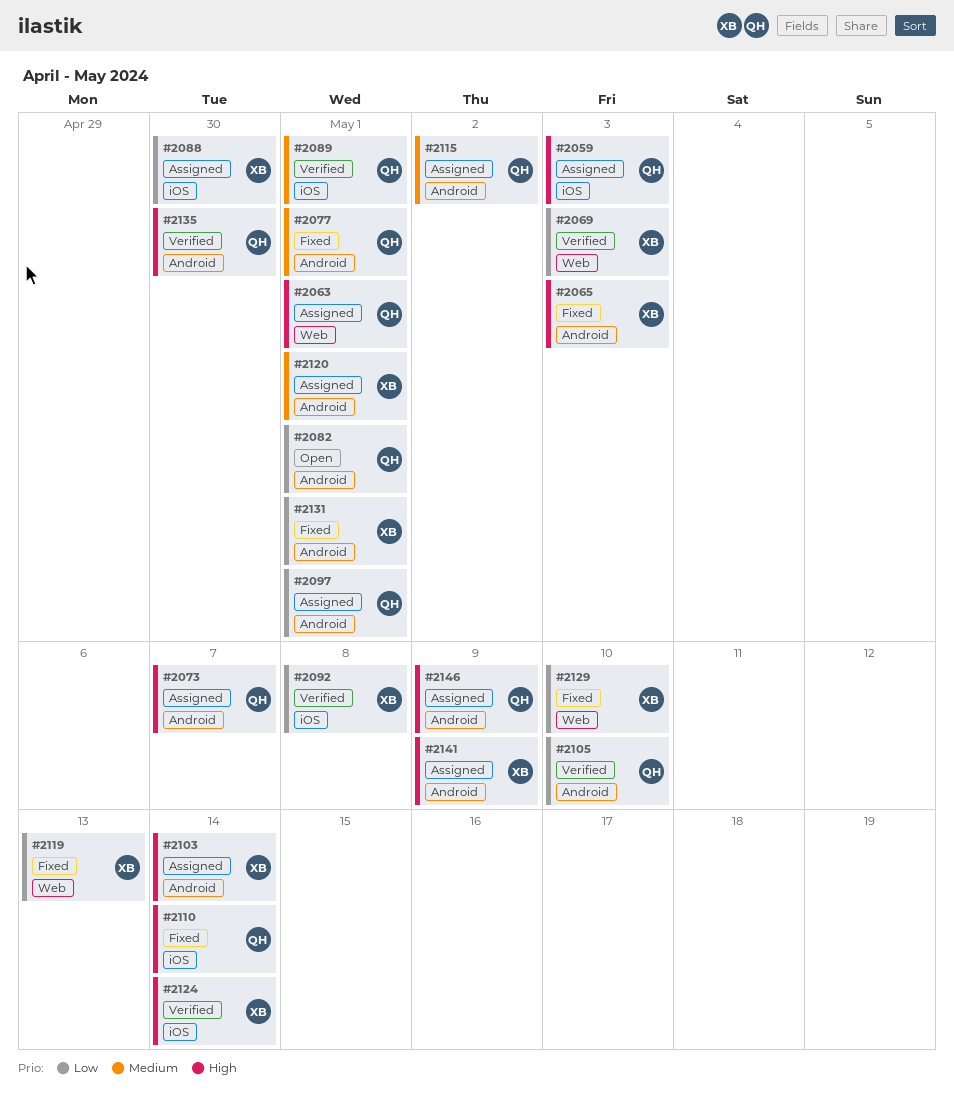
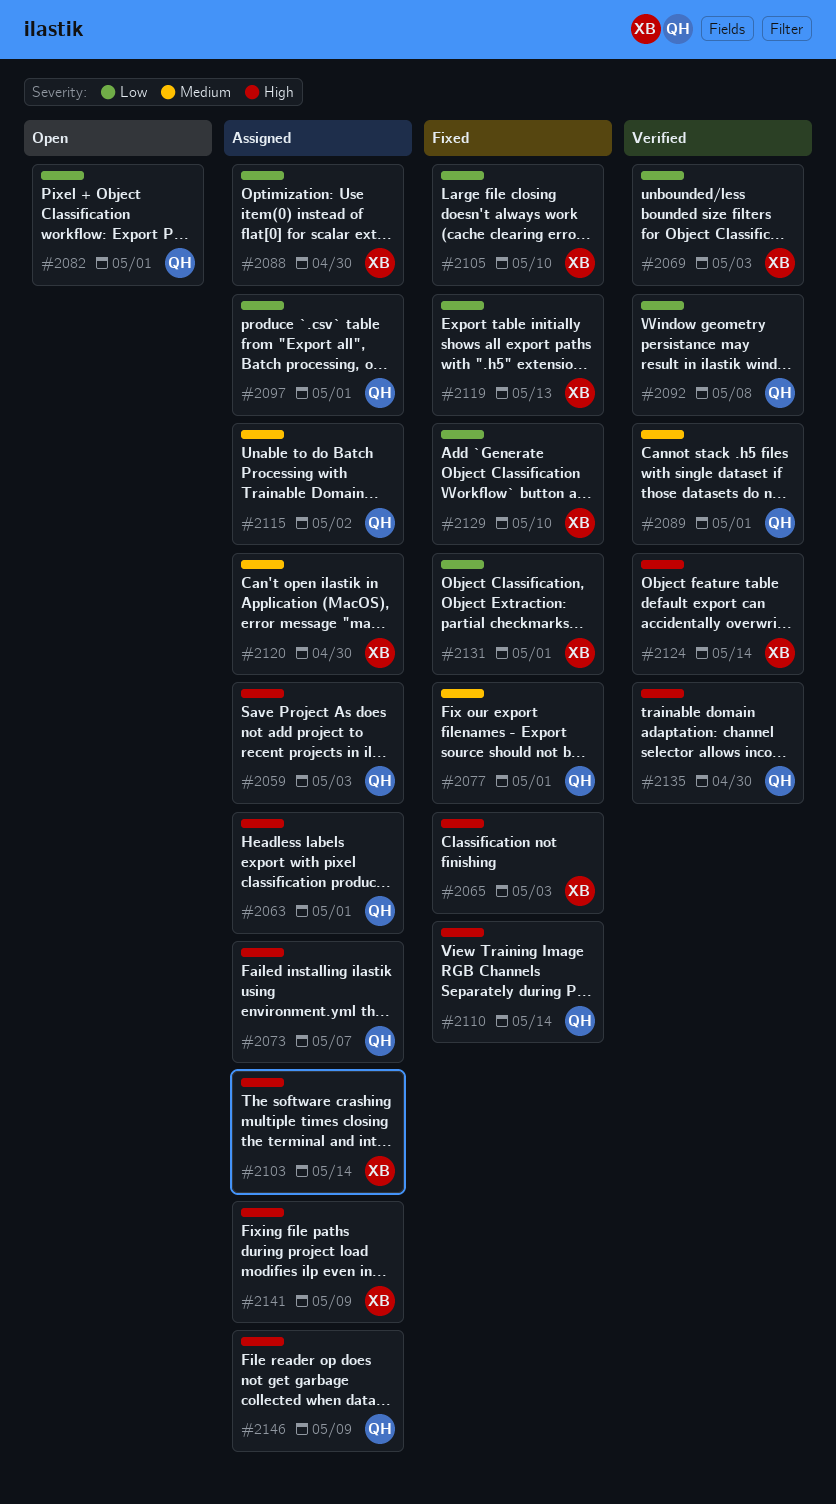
#2092, owner: XB -> QH
#2105, status: Verified -> Fixed
#2105, owner: QH -> XB
#2120, due: May 1 -> Apr 30

